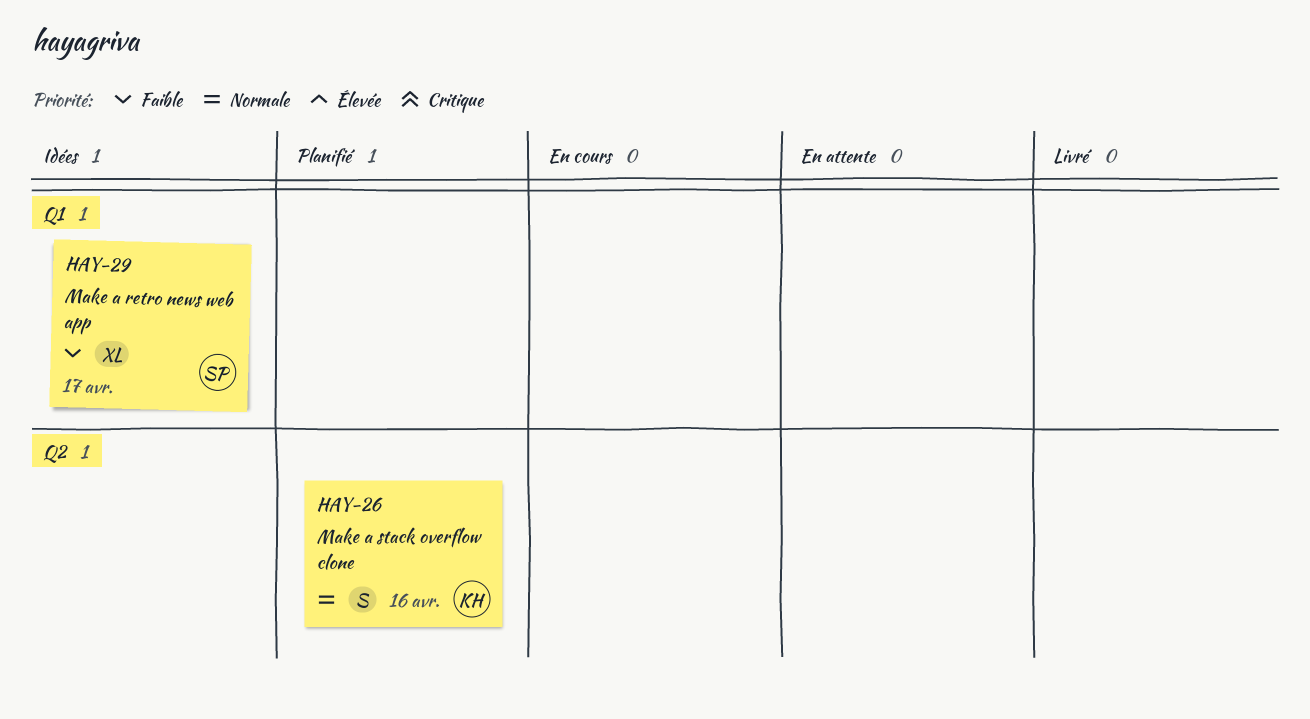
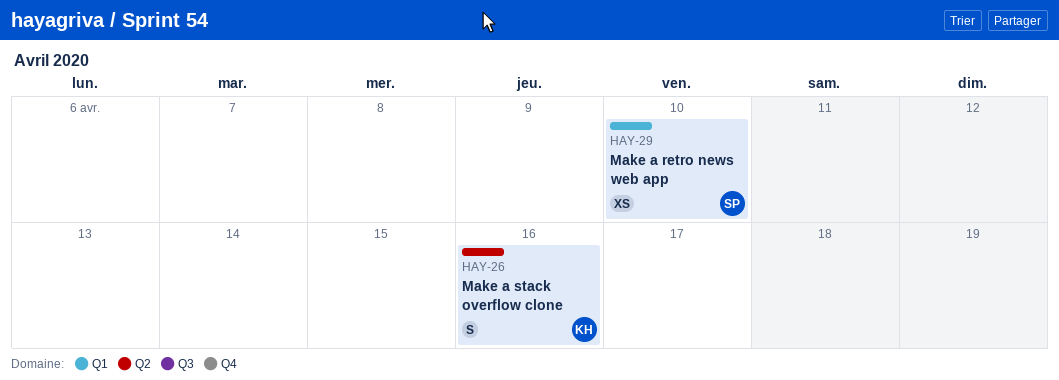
HAY-29, estimate: XL -> XS
HAY-29, due: Apr 17 -> Apr 10

